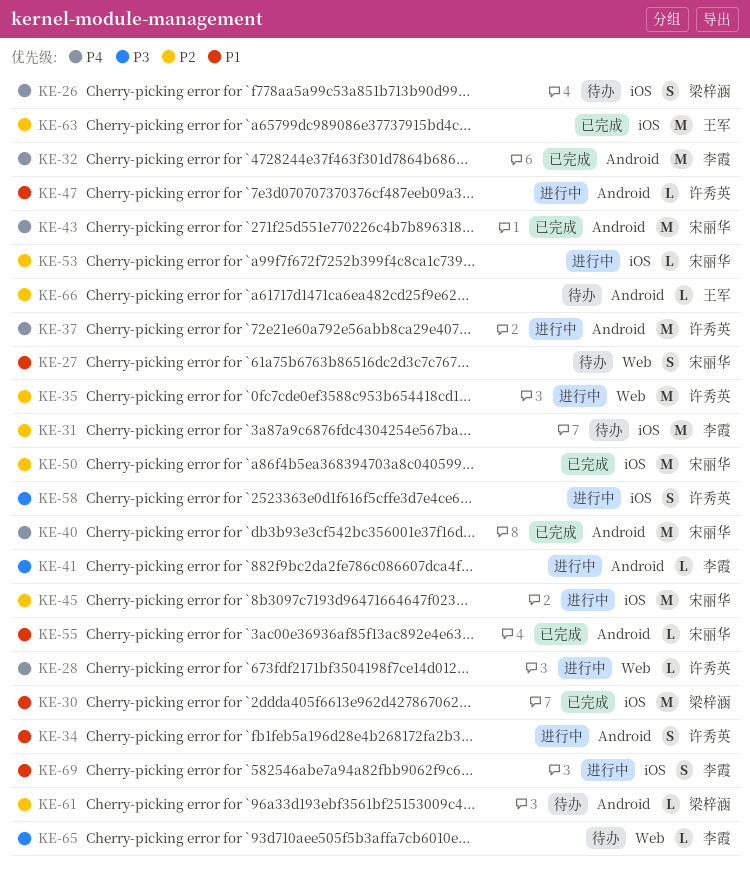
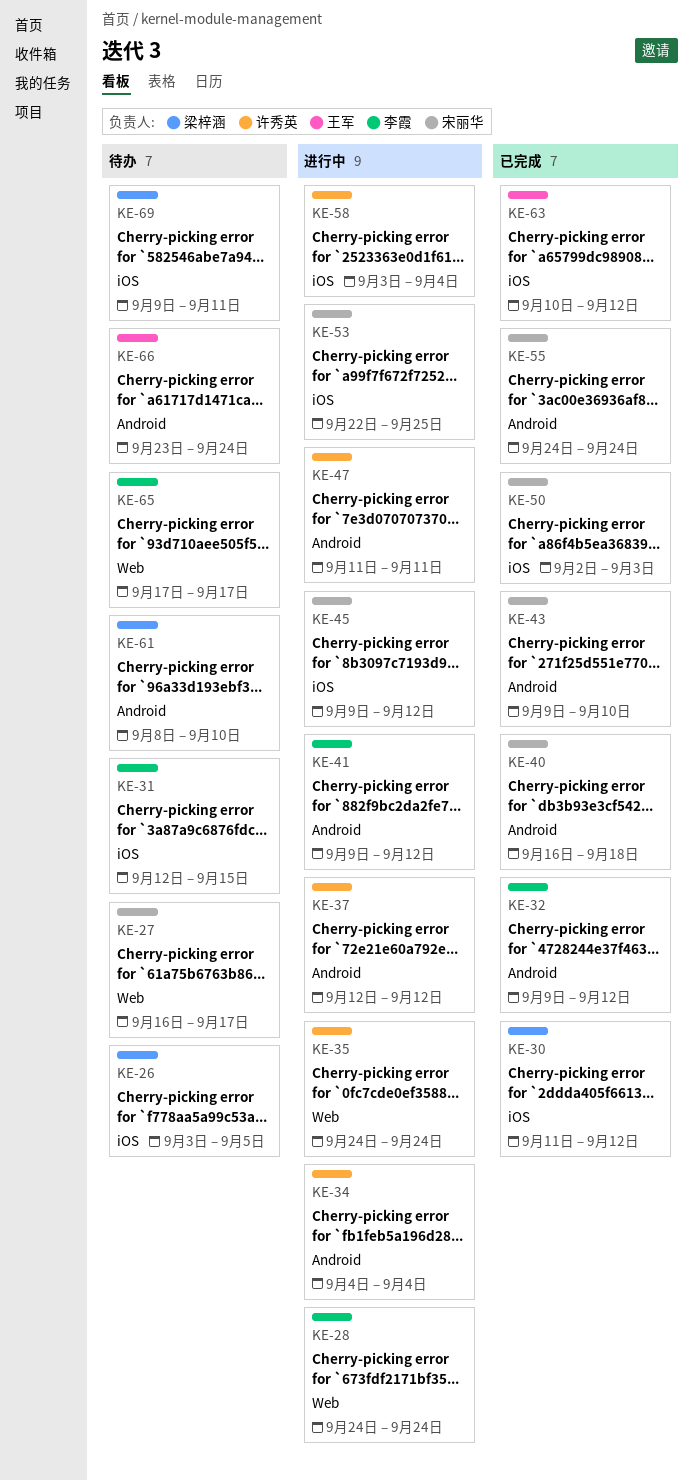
KE-28, owner: 许秀英 -> 李霞
KE-69, status: 进行中 -> 待办
KE-69, owner: 李霞 -> 梁梓涵

